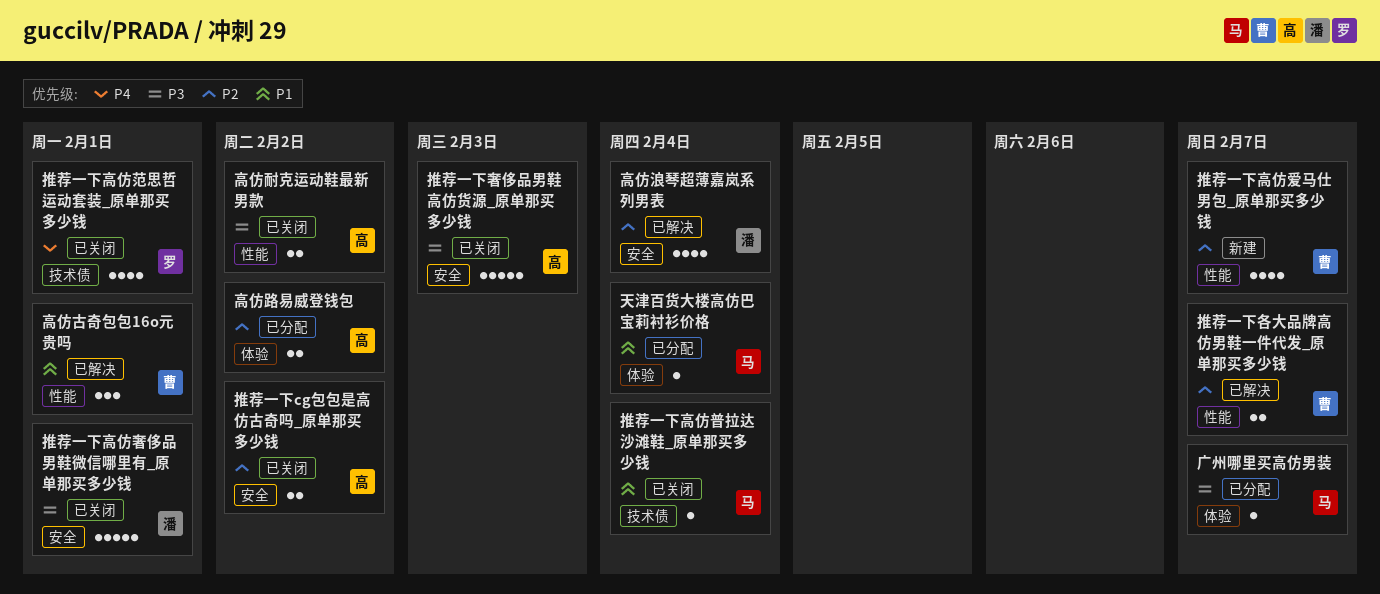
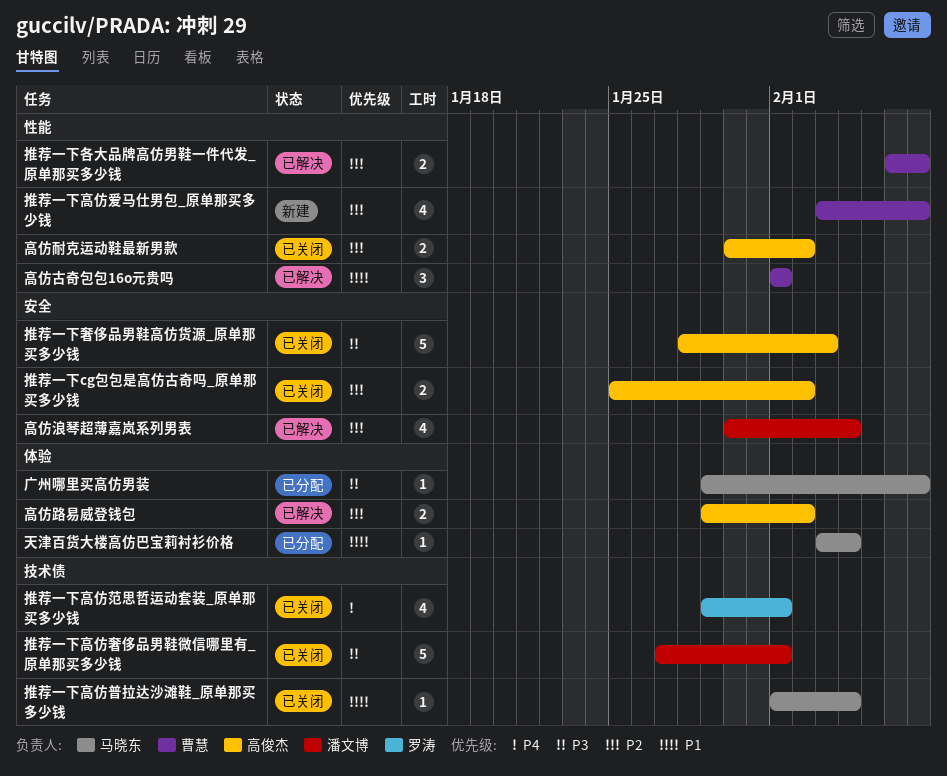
推荐一下高仿奢侈品男鞋微信哪里有_原单那买多少钱, label: 安全 -> 技术债
高仿耐克运动鞋最新男款, priority: P3 -> P2
高仿路易威登钱包, status: 已分配 -> 已解决

